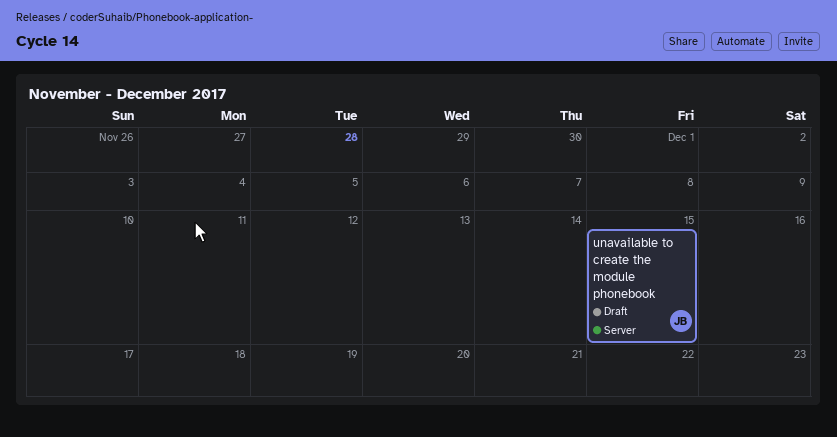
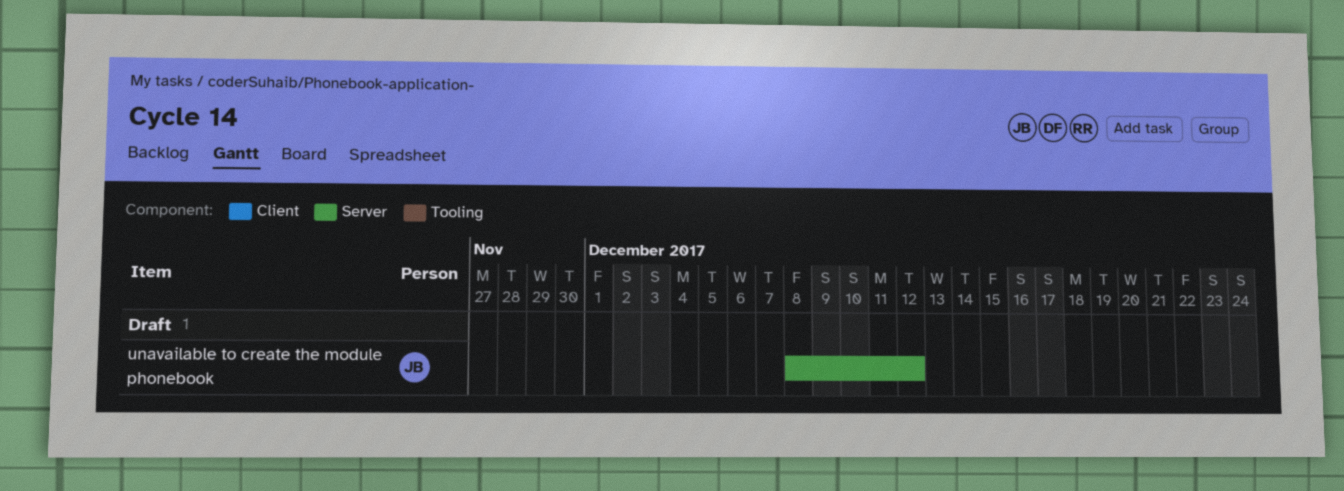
unavailable to create the module phonebook, due: Dec 15 -> Dec 12

